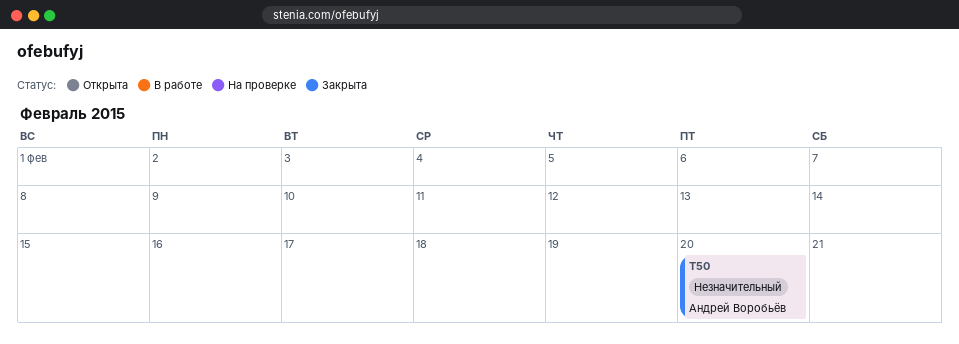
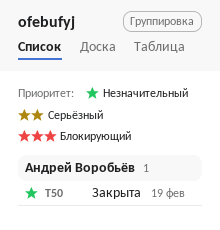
T50, due: Feb 20 -> Feb 19

